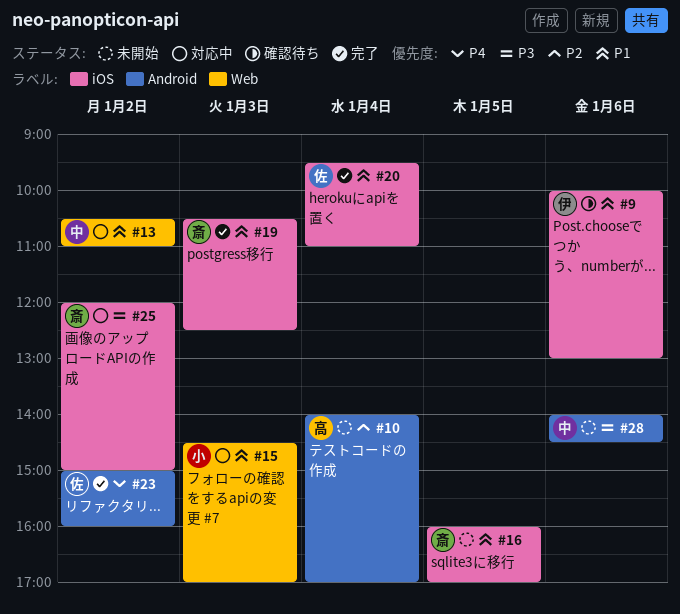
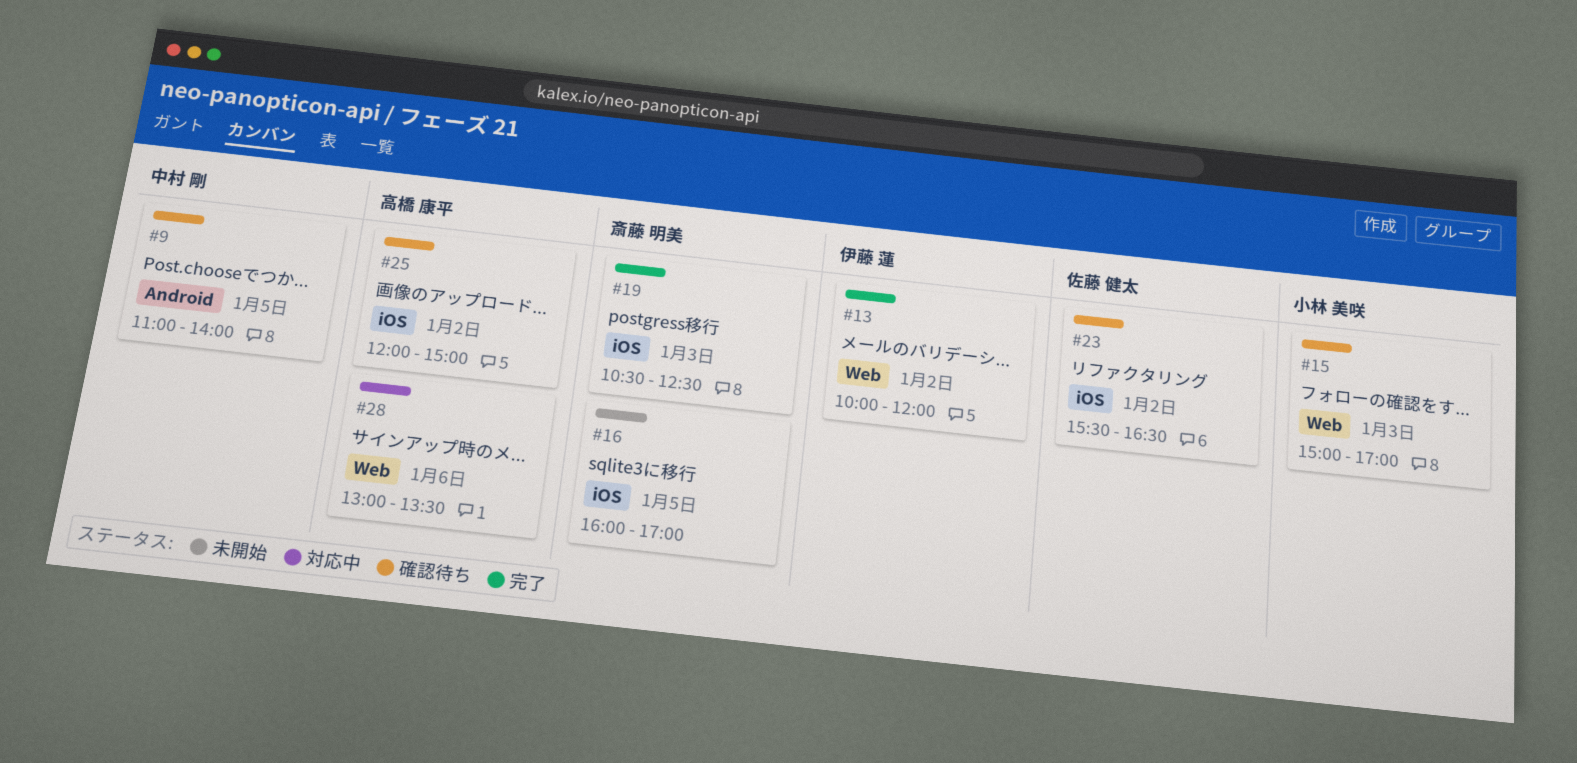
#9, owner: 伊藤 蓮 -> 中村 剛
#9, label: iOS -> Android
#9, day: Jan 6 -> Jan 5
#9, begins: 10:00 -> 11:00
#9, ends: 13:00 -> 14:00
#10: present -> none
#13, status: 対応中 -> 完了
#13, owner: 中村 剛 -> 伊藤 蓮
#13, begins: 10:30 -> 10:00
#13, ends: 11:00 -> 12:00
#15, status: 対応中 -> 確認待ち
#15, begins: 14:30 -> 15:00
#20: present -> none
#23, status: 完了 -> 確認待ち
#23, label: Android -> iOS
#23, begins: 15:00 -> 15:30
#23, ends: 16:00 -> 16:30
#25, status: 対応中 -> 確認待ち
#25, owner: 斎藤 明美 -> 高橋 康平
#28, status: 未開始 -> 対応中
#28, owner: 中村 剛 -> 高橋 康平
#28, label: Android -> Web
#28, begins: 14:00 -> 13:00
#28, ends: 14:30 -> 13:30

